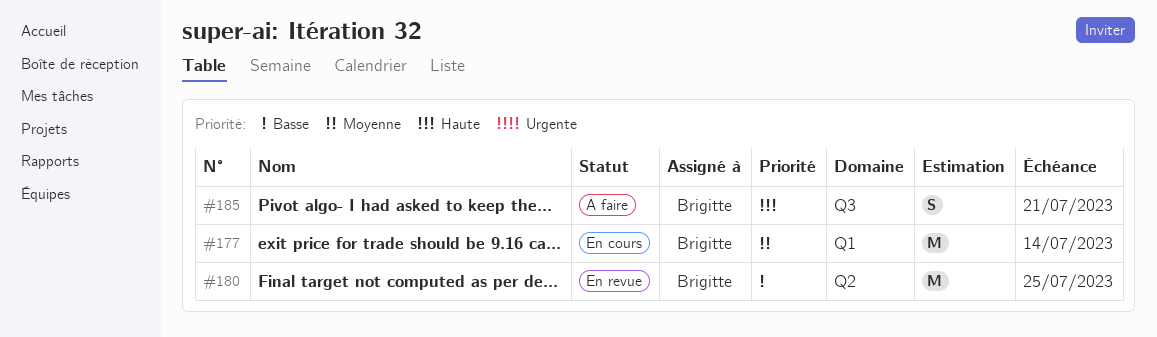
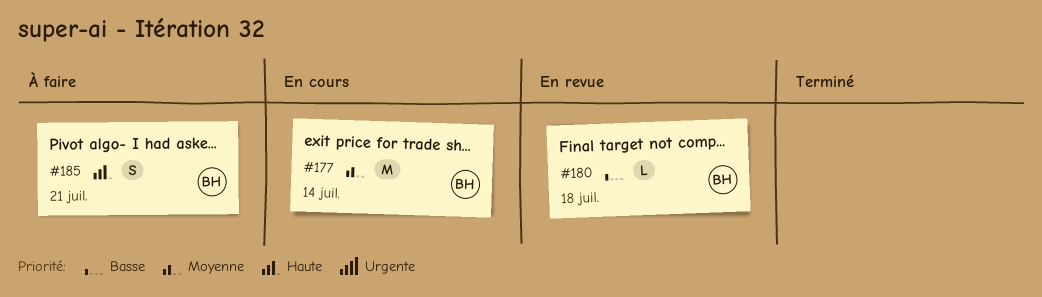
#180, estimate: M -> L
#180, due: Jul 25 -> Jul 18

